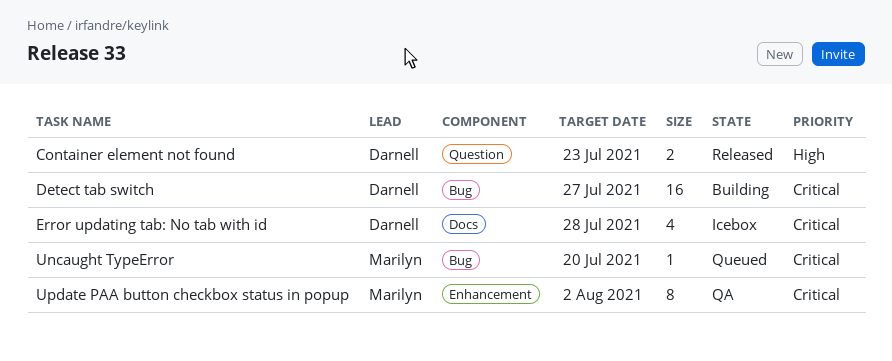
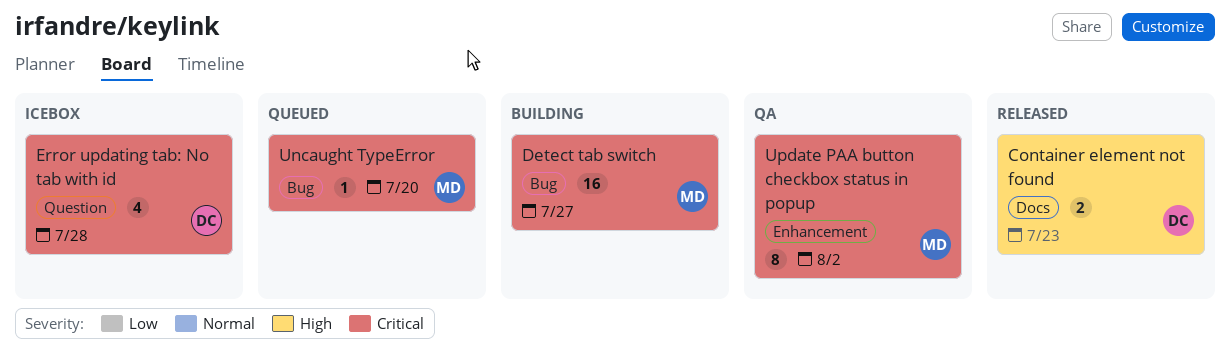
Container element not found, label: Question -> Docs
Detect tab switch, owner: Darnell -> Marilyn
Error updating tab: No tab with id, label: Docs -> Question

